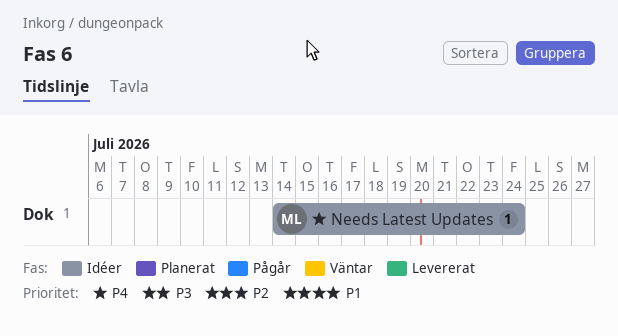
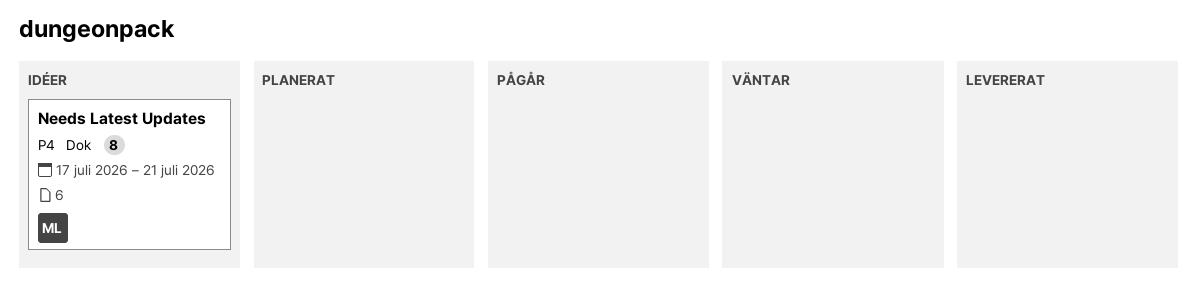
Needs Latest Updates, estimate: 1 -> 8
Needs Latest Updates, start: Jul 14 -> Jul 17
Needs Latest Updates, due: Jul 24 -> Jul 21

